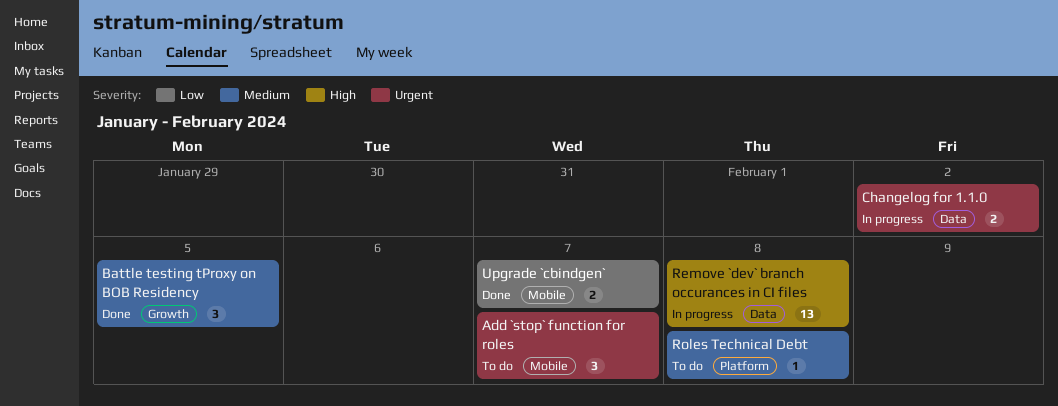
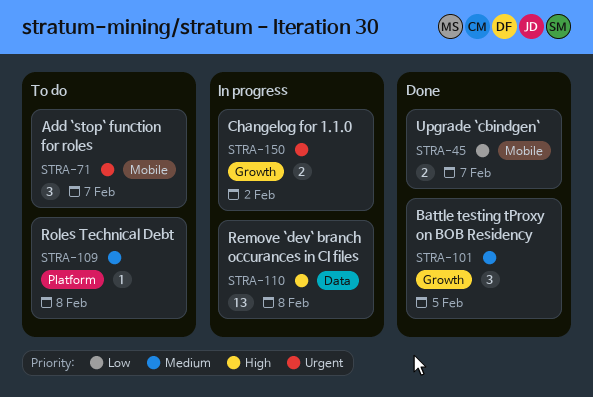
Changelog for 1.1.0, label: Data -> Growth

